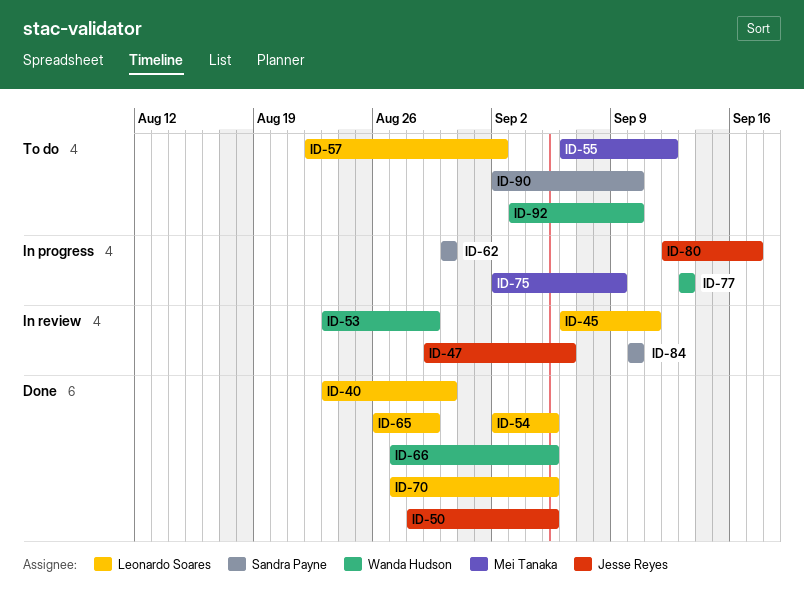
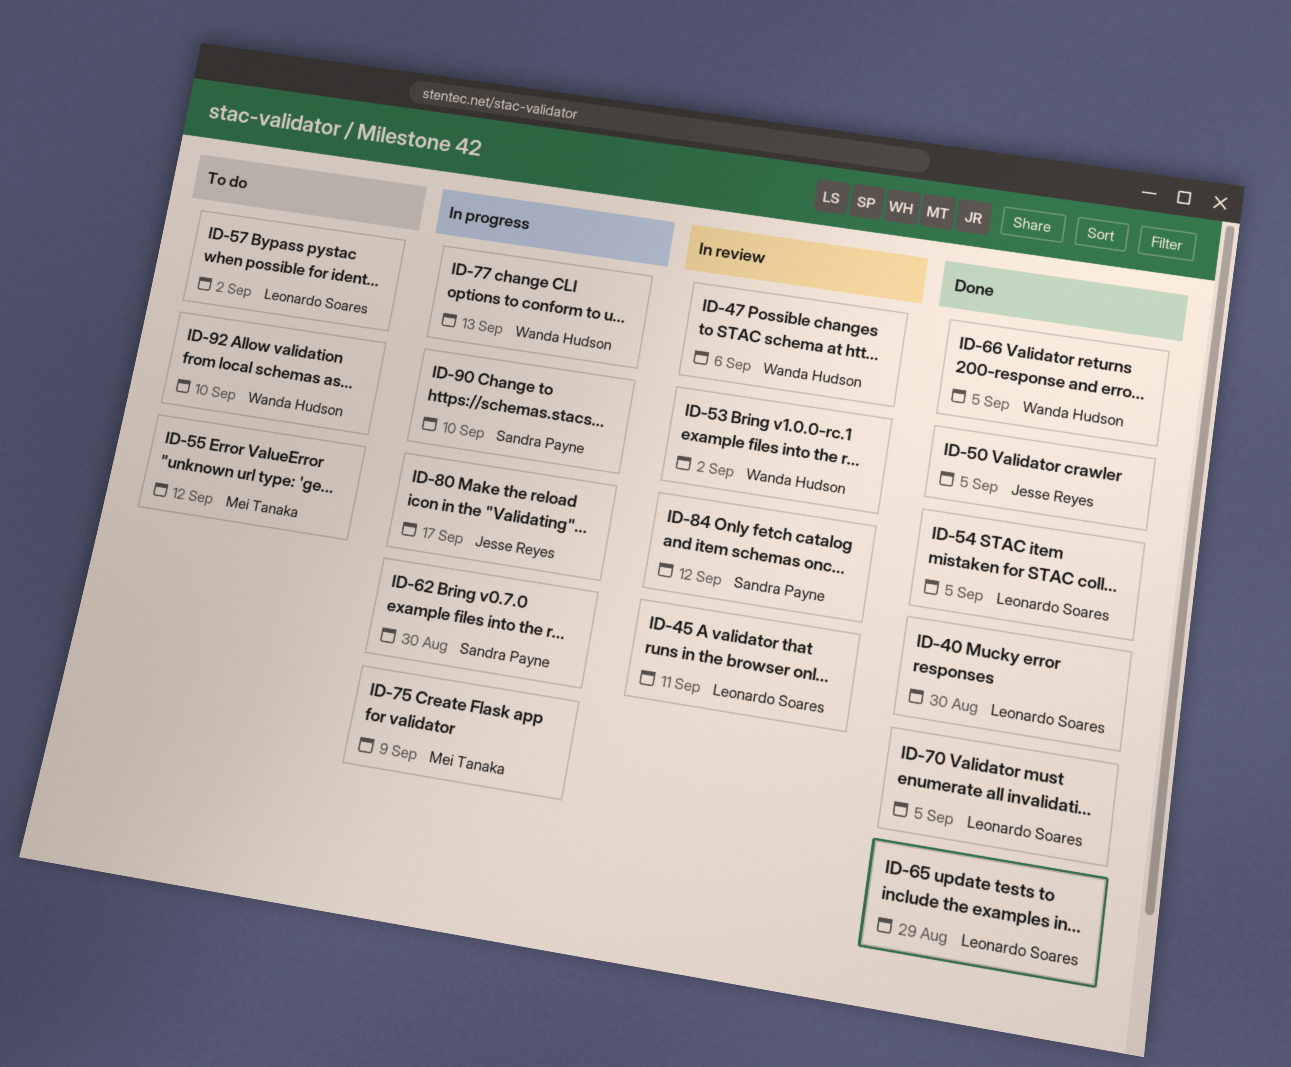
ID-47, owner: Jesse Reyes -> Wanda Hudson
ID-53, due: Aug 29 -> Sep 2
ID-84, due: Sep 10 -> Sep 12
ID-90, status: To do -> In progress

